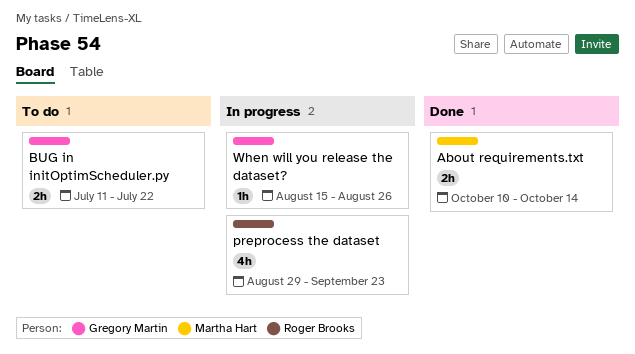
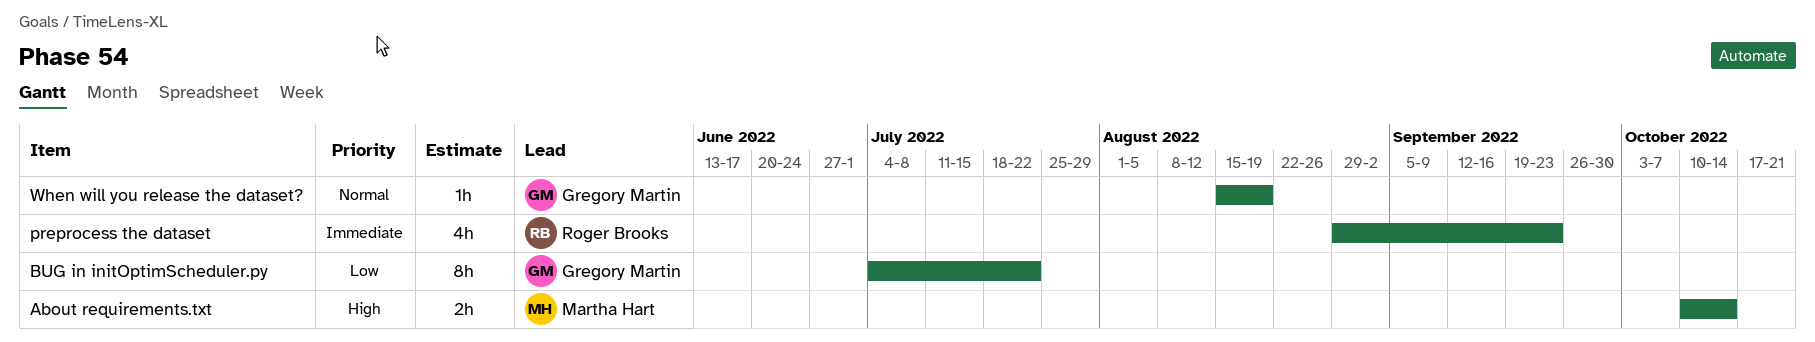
BUG in initOptimScheduler.py, estimate: 2h -> 8h
BUG in initOptimScheduler.py, start: Jul 11 -> Jul 4
When will you release the dataset?, due: Aug 26 -> Aug 19

